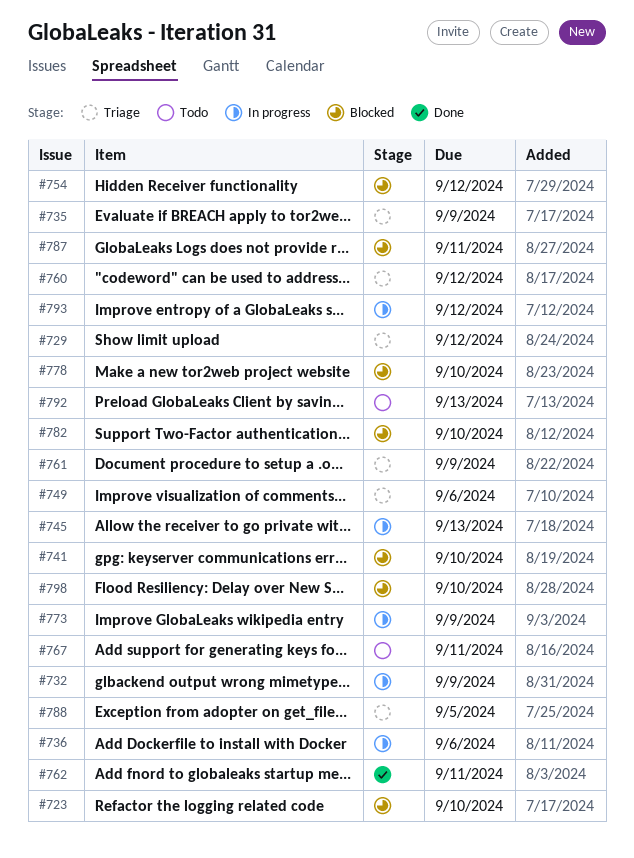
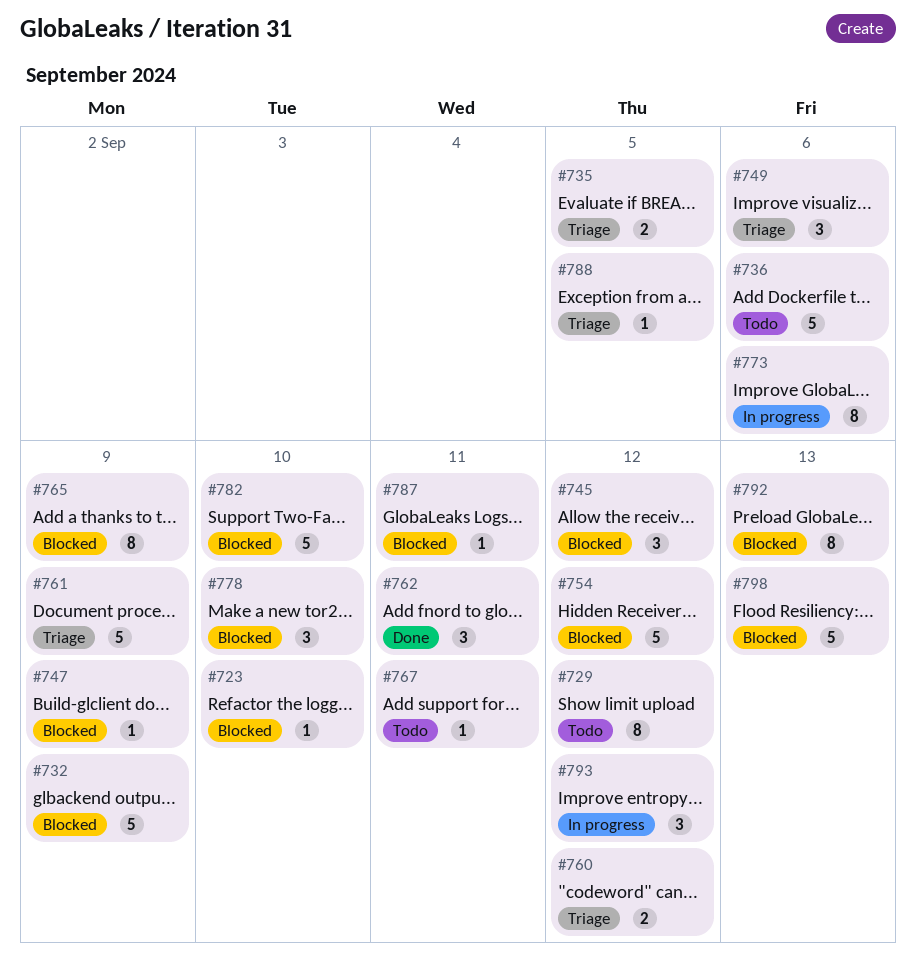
#729, status: Triage -> Todo
#732, status: In progress -> Blocked
#735, due: Sep 9 -> Sep 5
#736, status: In progress -> Todo
#741: present -> none
#745, status: In progress -> Blocked
#745, due: Sep 13 -> Sep 12
#747: none -> present
#765: none -> present
#773, due: Sep 9 -> Sep 6
#792, status: Todo -> Blocked
#798, due: Sep 10 -> Sep 13

